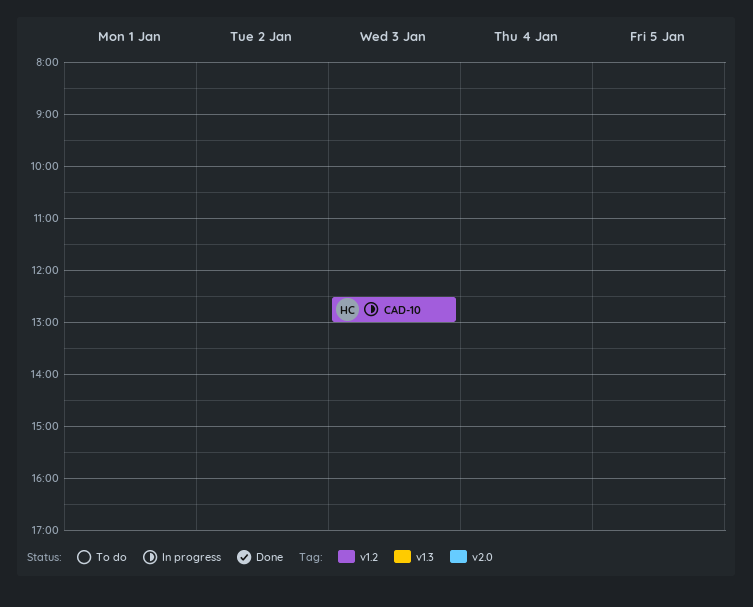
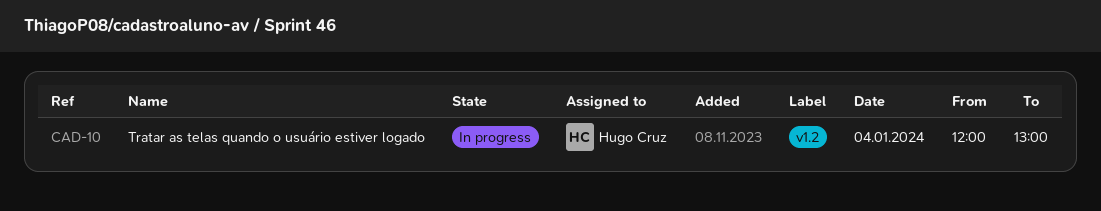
CAD-10, day: Jan 3 -> Jan 4
CAD-10, begins: 12:30 -> 12:00

